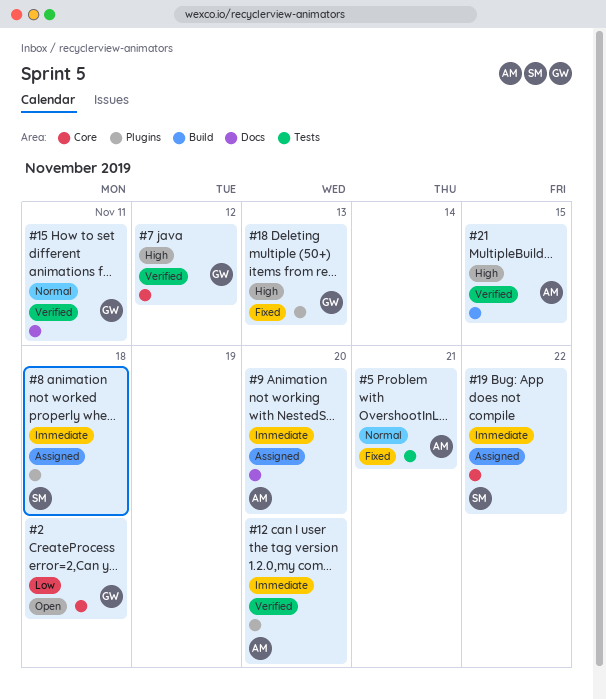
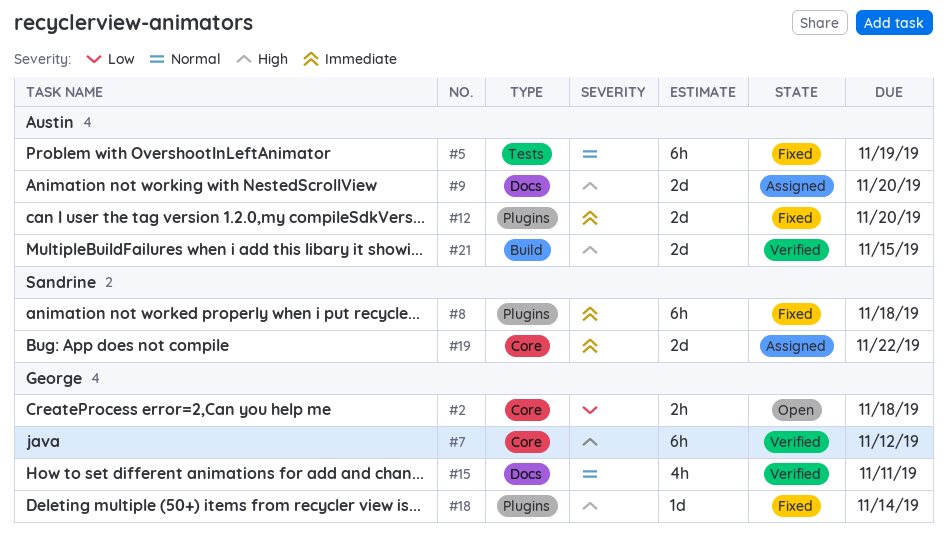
#5, due: Nov 21 -> Nov 19
#8, status: Assigned -> Fixed
#9, priority: Immediate -> High
#12, status: Verified -> Fixed
#18, due: Nov 13 -> Nov 14

